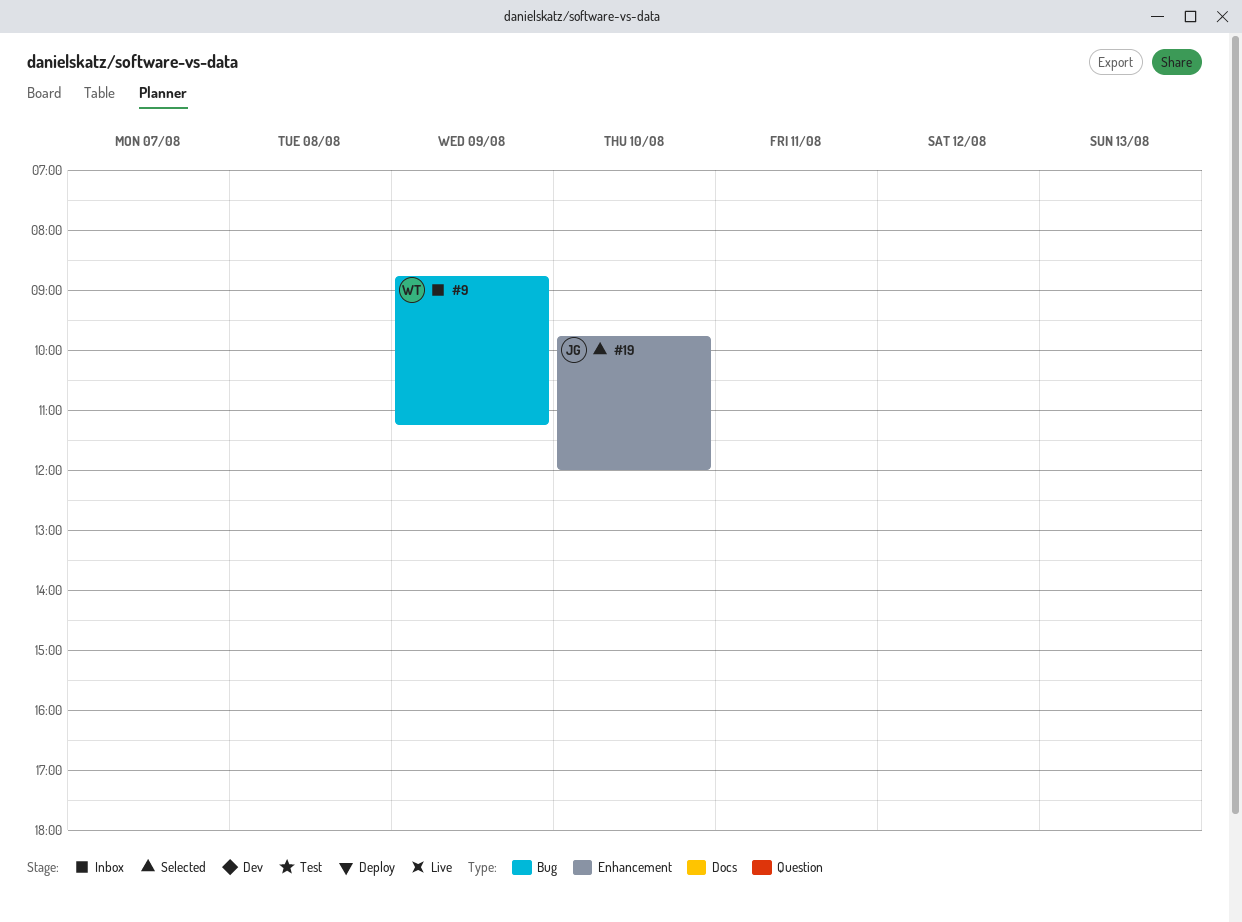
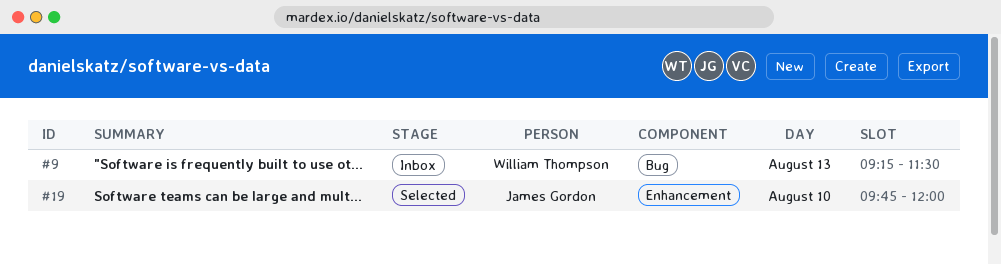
#9, day: Aug 9 -> Aug 13
#9, begins: 08:45 -> 09:15
#9, ends: 11:15 -> 11:30

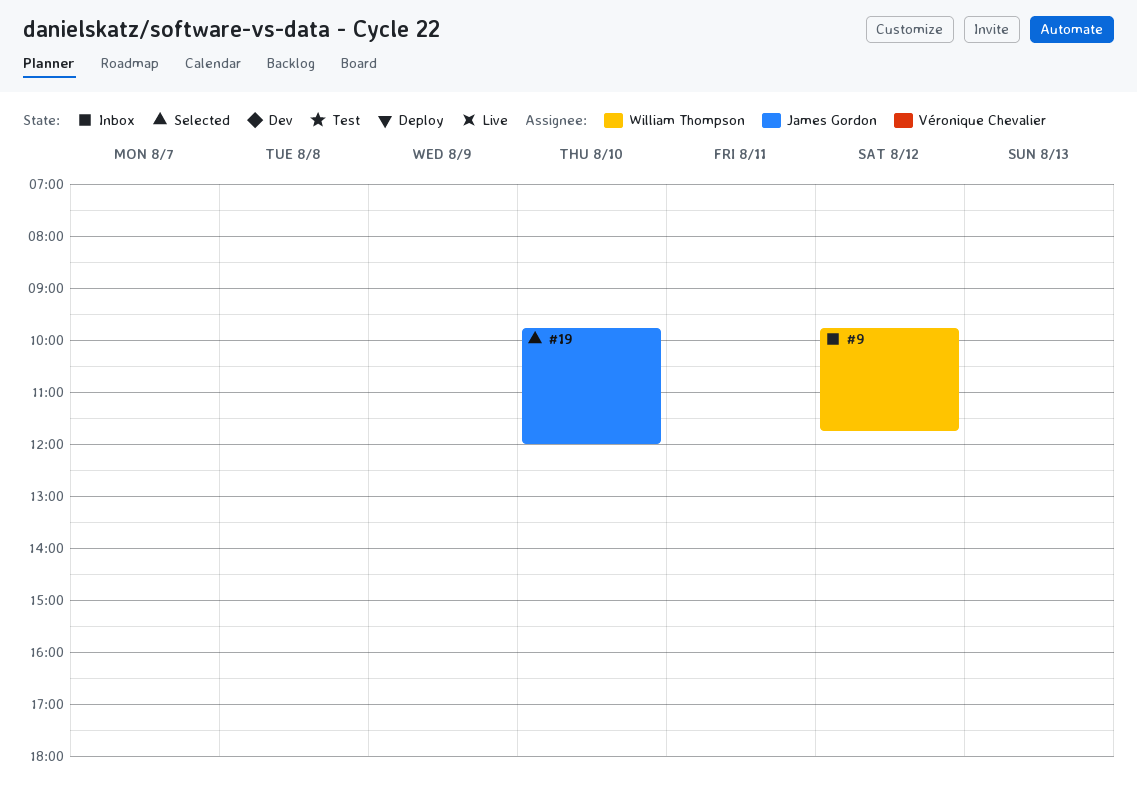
#9, day: Aug 13 -> Aug 12
#9, begins: 09:15 -> 09:45
#9, ends: 11:30 -> 11:45

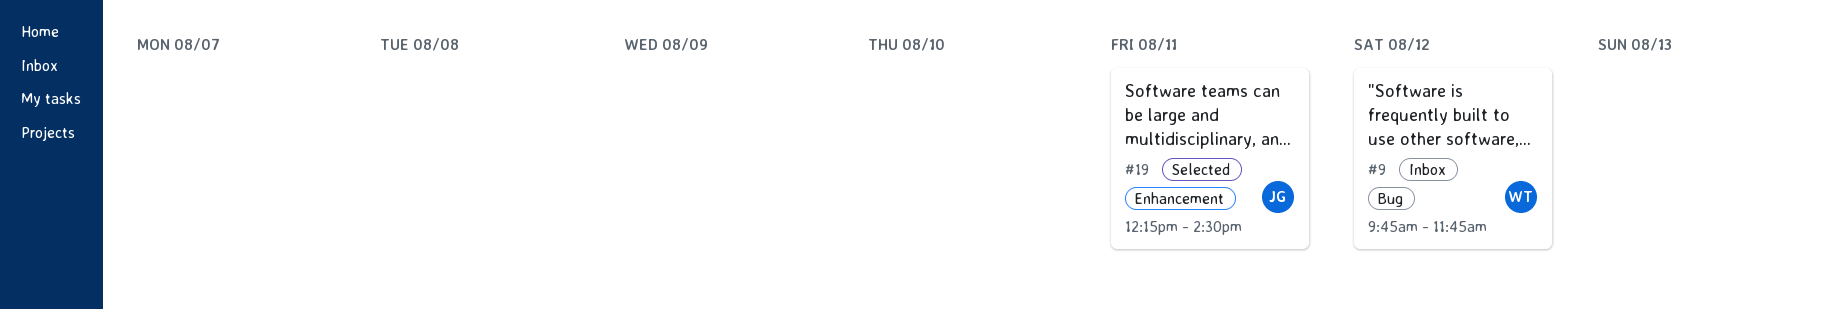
#19, day: Aug 10 -> Aug 11
#19, begins: 09:45 -> 12:15
#19, ends: 12:00 -> 14:30

